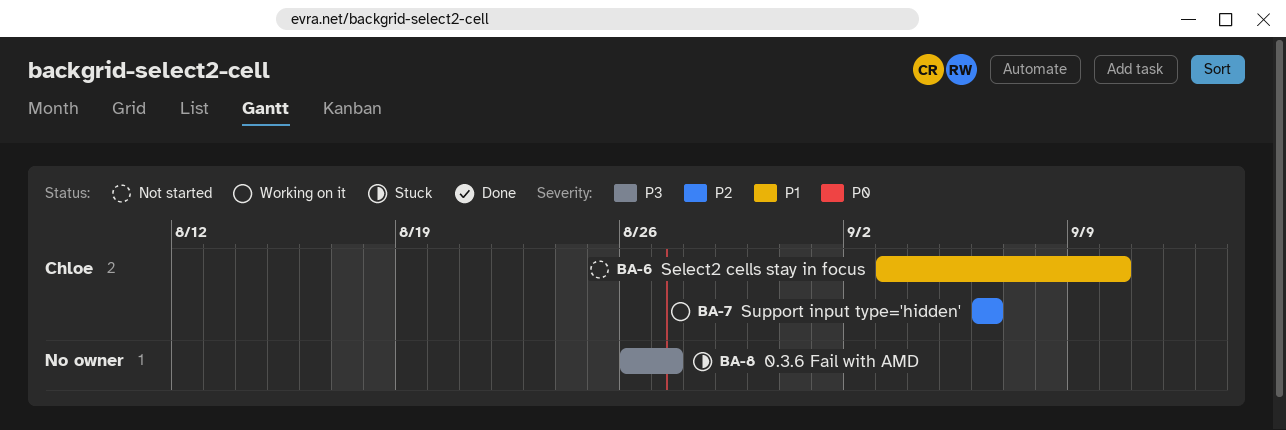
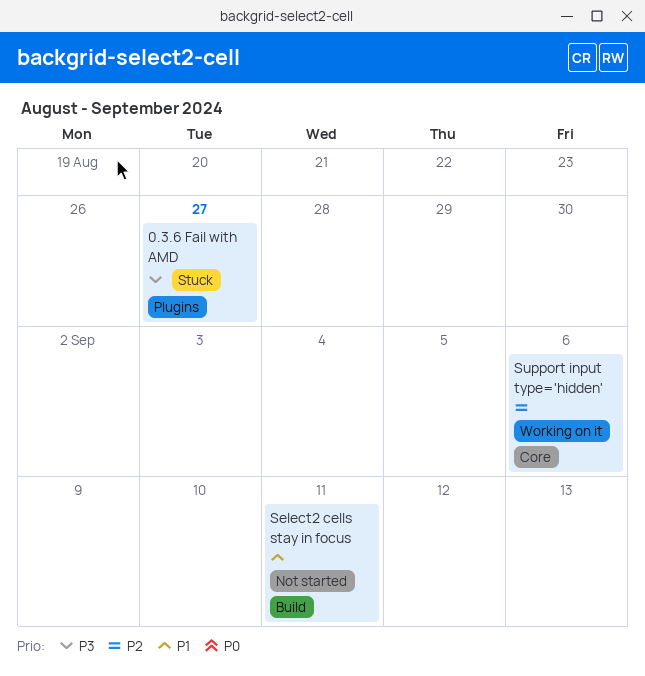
Select2 cells stay in focus, due: Sep 10 -> Sep 11

